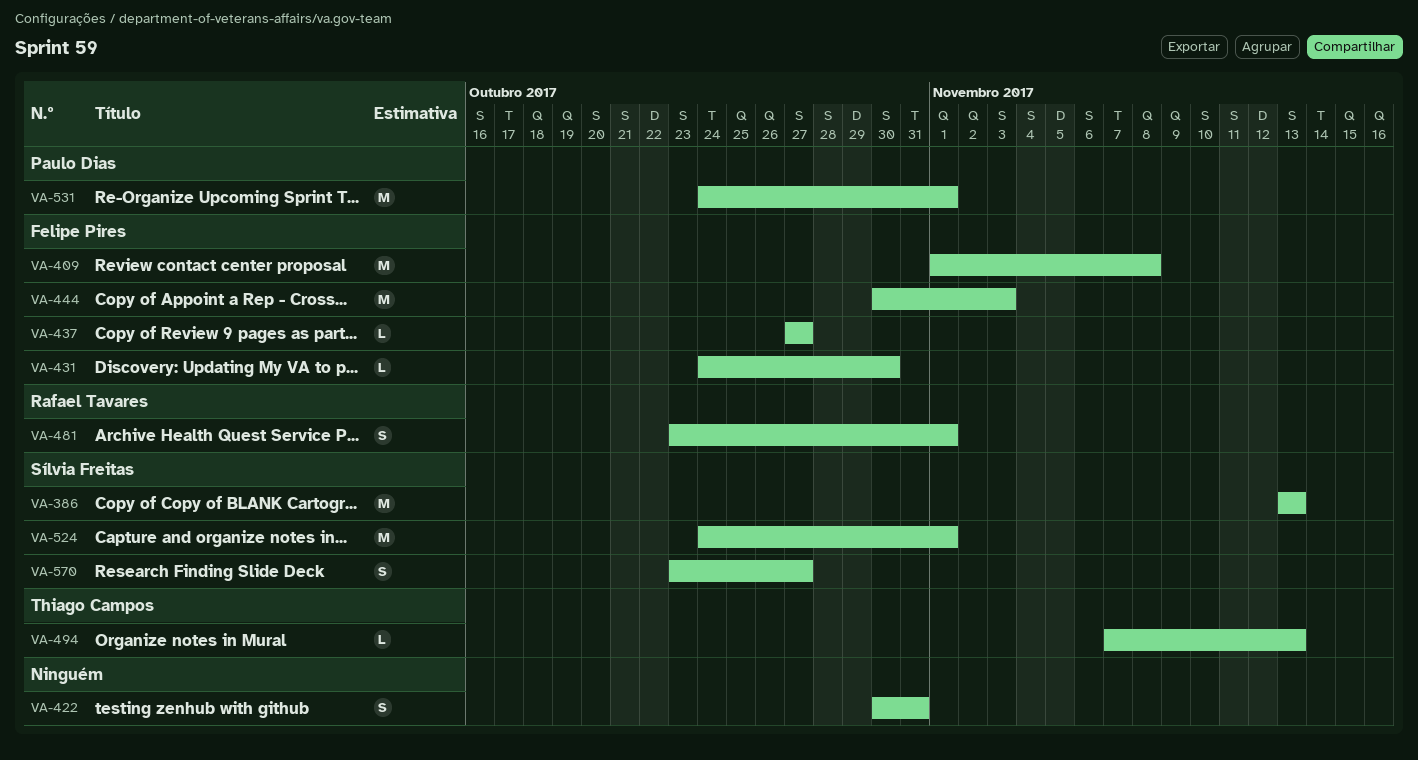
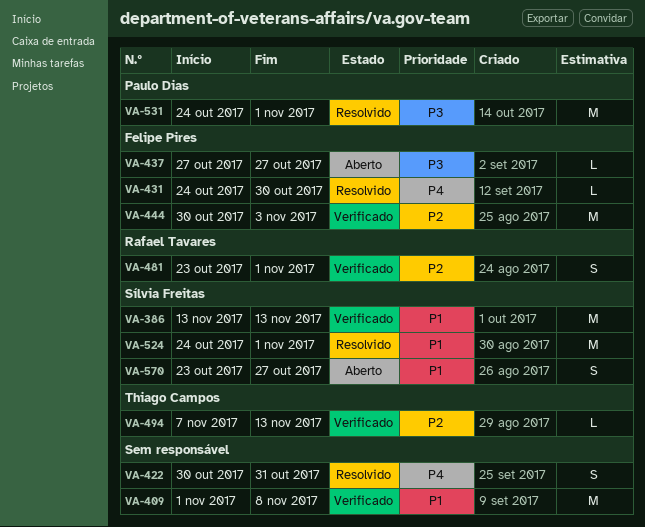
VA-409, owner: Felipe Pires -> none

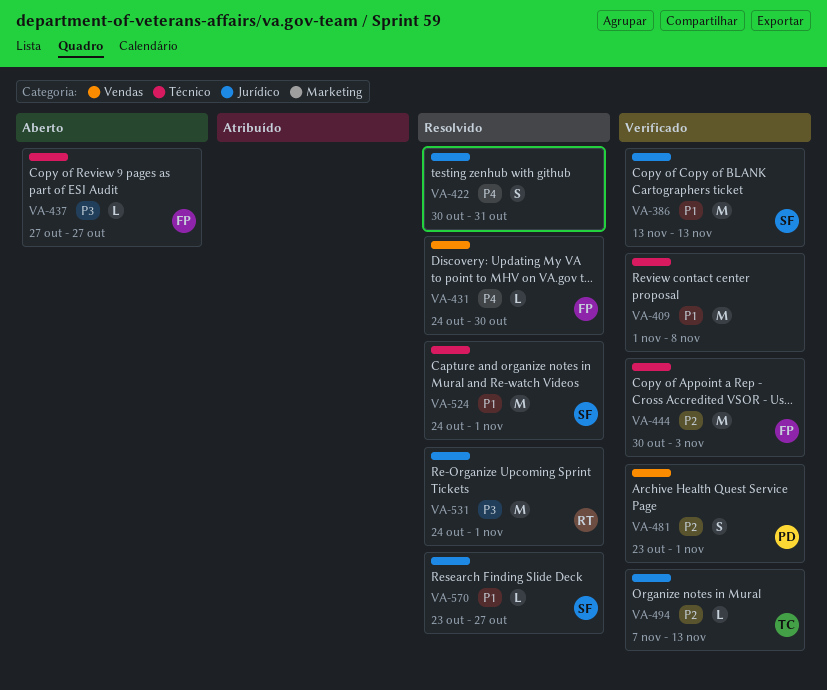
VA-481, owner: Rafael Tavares -> Paulo Dias
VA-531, owner: Paulo Dias -> Rafael Tavares
VA-570, status: Aberto -> Resolvido
VA-570, estimate: S -> L

